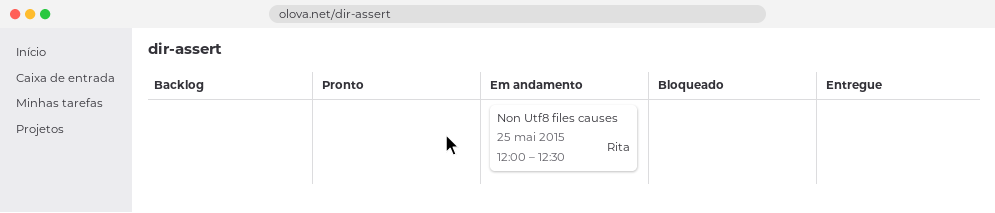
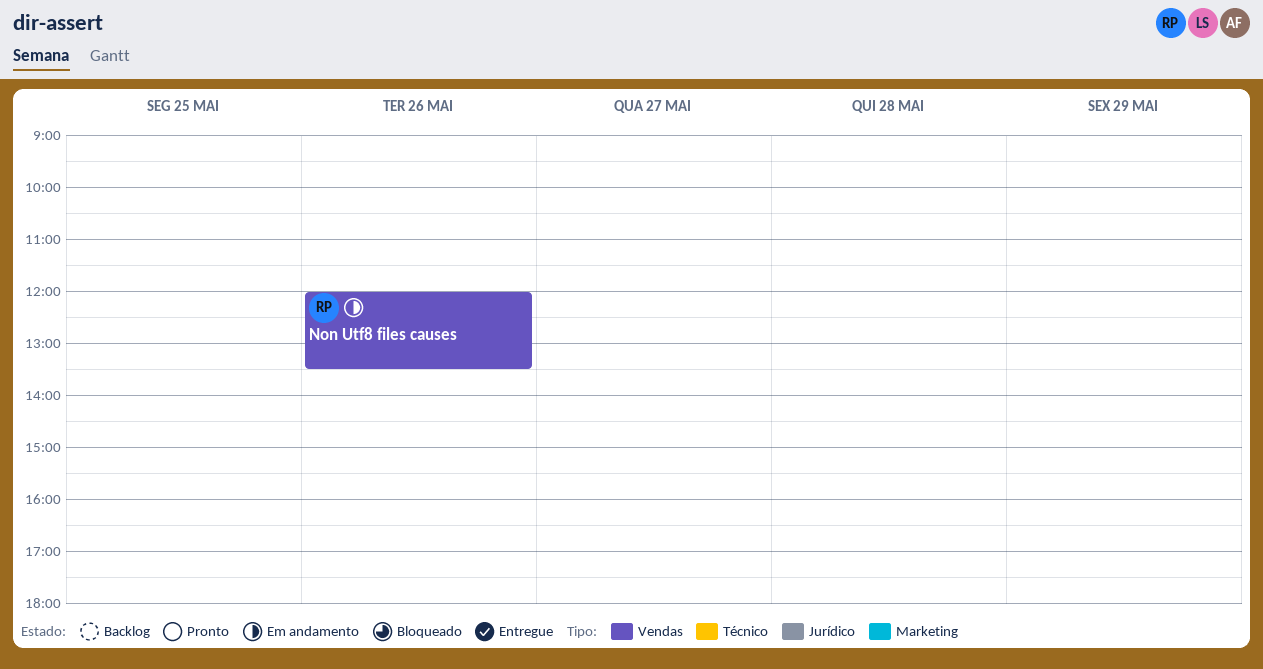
Non Utf8 files causes, day: May 25 -> May 26
Non Utf8 files causes, ends: 12:30 -> 13:30

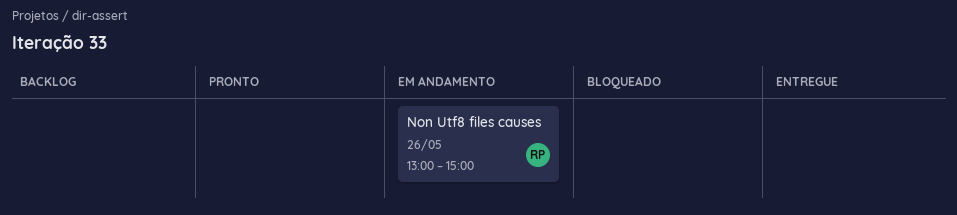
Non Utf8 files causes, begins: 12:00 -> 13:00
Non Utf8 files causes, ends: 13:30 -> 15:00

